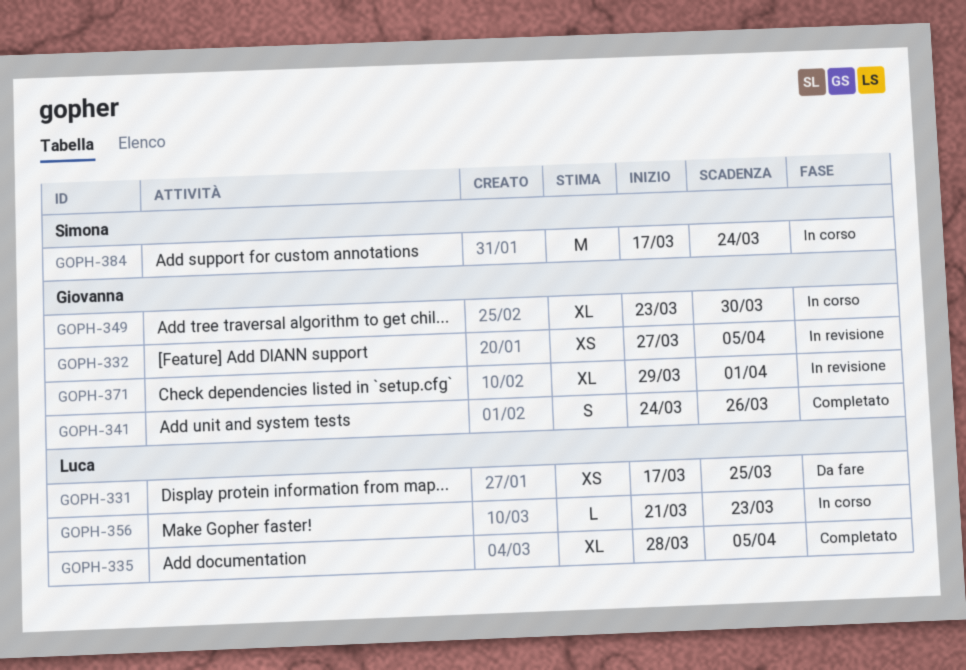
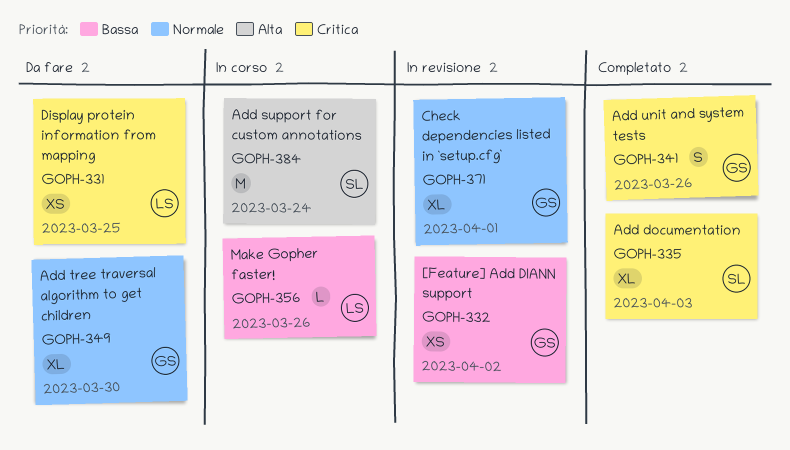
GOPH-332, due: Apr 5 -> Apr 2
GOPH-335, owner: Luca -> Simona
GOPH-335, due: Apr 5 -> Apr 3
GOPH-349, status: In corso -> Da fare
GOPH-356, due: Mar 23 -> Mar 26

